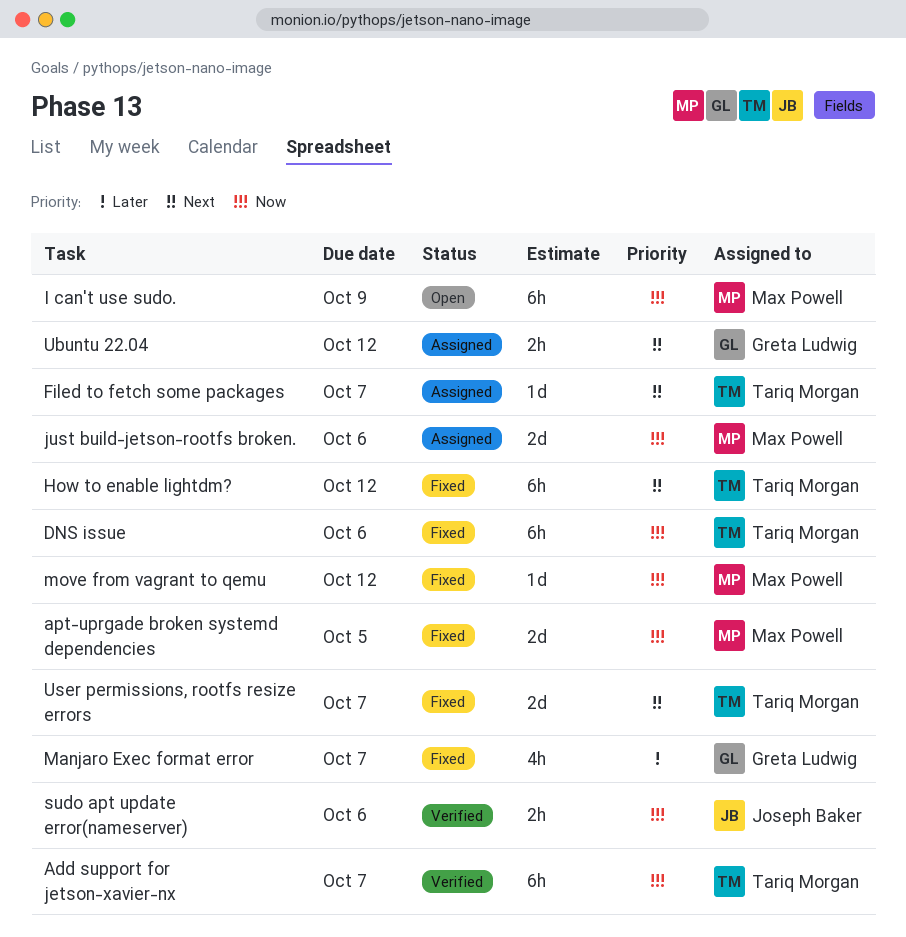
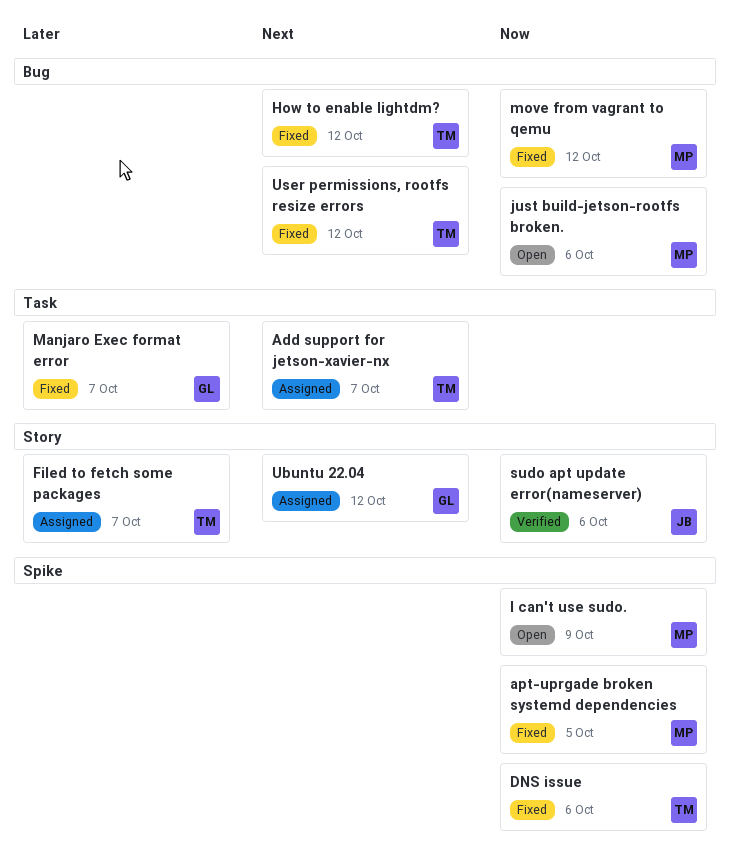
Add support for jetson-xavier-nx, status: Verified -> Assigned
Add support for jetson-xavier-nx, priority: Now -> Next
Filed to fetch some packages, priority: Next -> Later
just build-jetson-rootfs broken., status: Assigned -> Open
User permissions, rootfs resize errors, due: Oct 7 -> Oct 12

